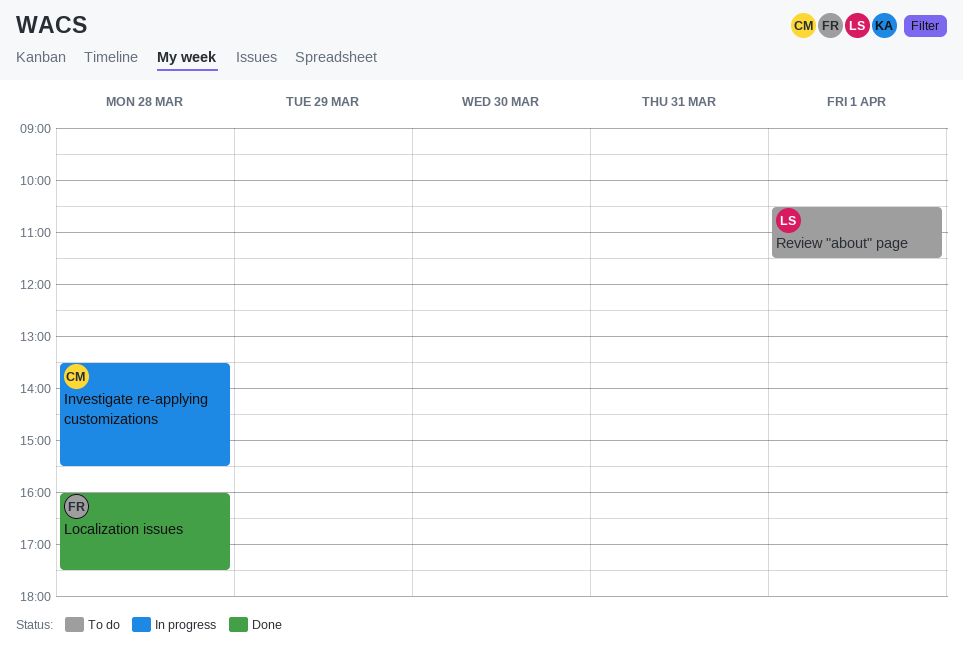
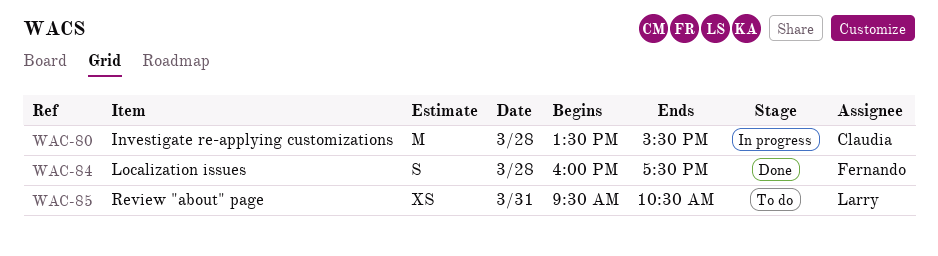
Review "about" page, day: Apr 1 -> Mar 31
Review "about" page, begins: 10:30 -> 09:30
Review "about" page, ends: 11:30 -> 10:30

